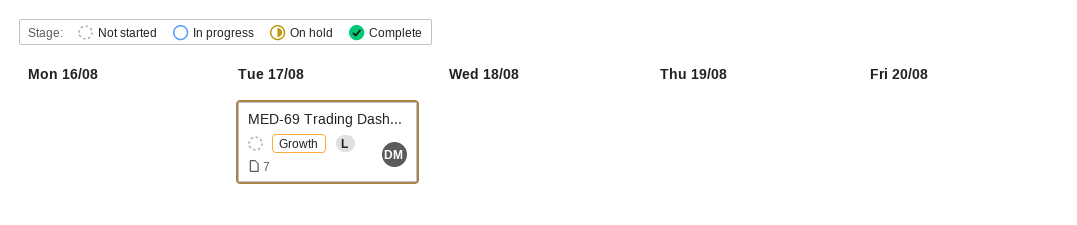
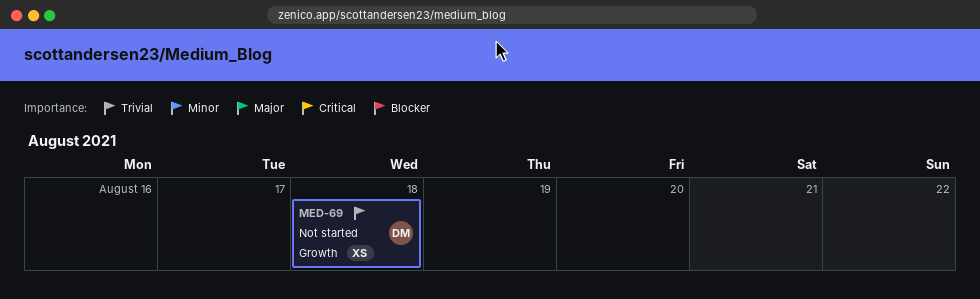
MED-69, estimate: L -> XS
MED-69, due: Aug 17 -> Aug 18

